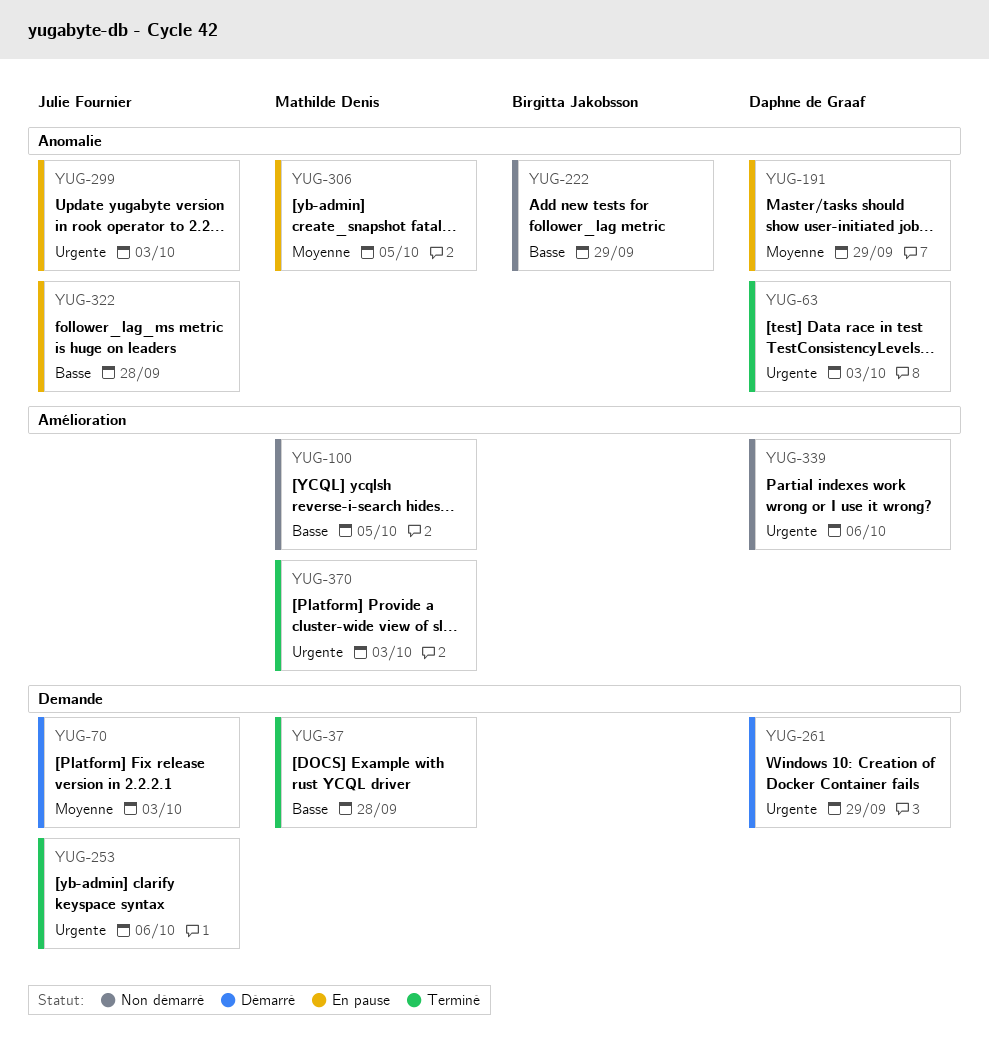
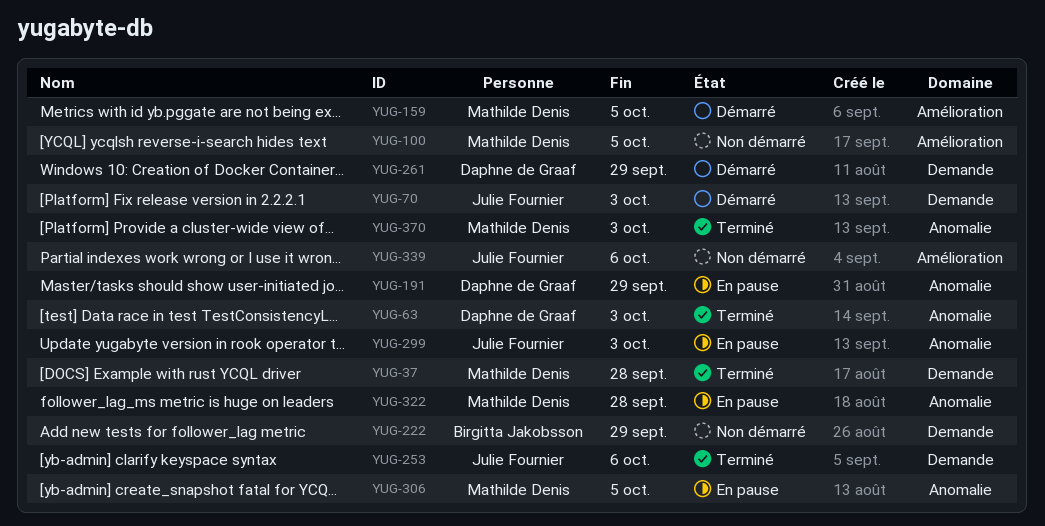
YUG-159: none -> present
YUG-222, label: Anomalie -> Demande
YUG-322, owner: Julie Fournier -> Mathilde Denis
YUG-339, owner: Daphne de Graaf -> Julie Fournier
YUG-370, label: Amélioration -> Anomalie

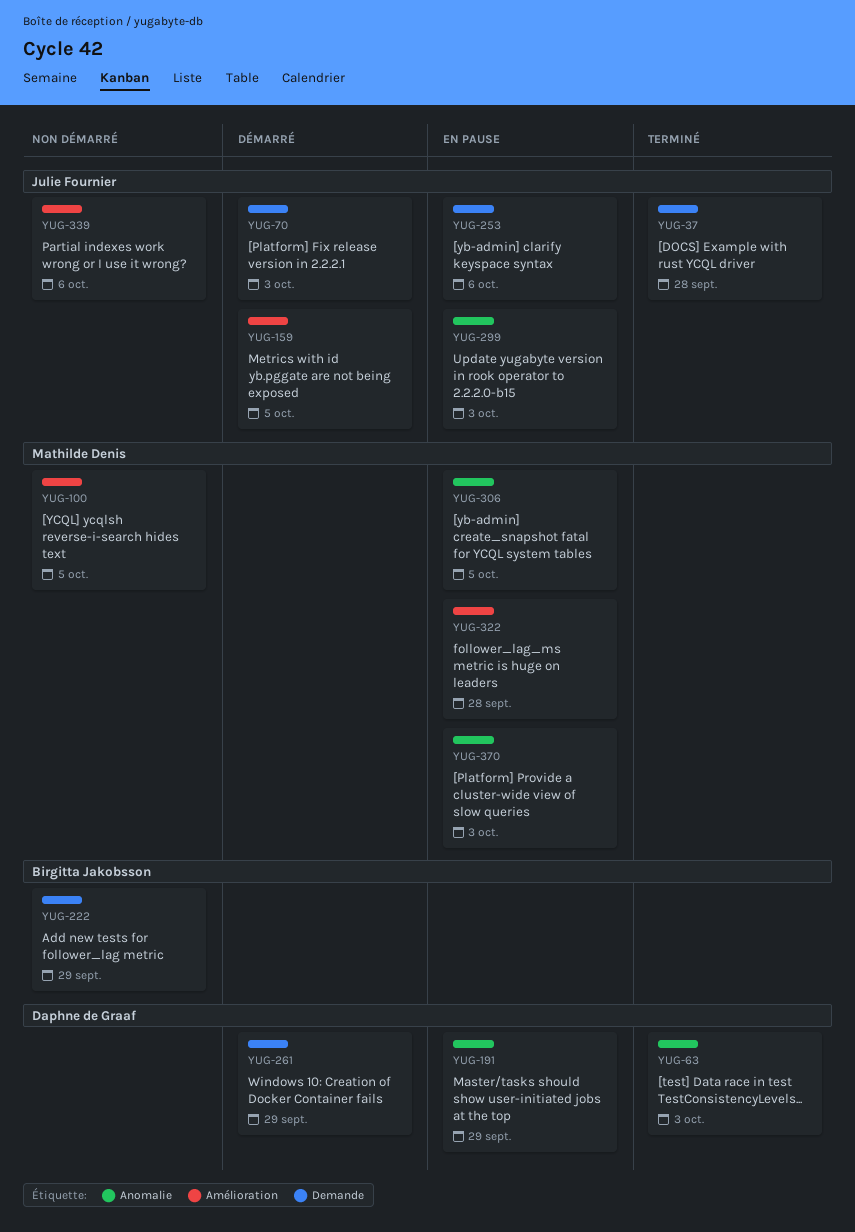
YUG-37, owner: Mathilde Denis -> Julie Fournier
YUG-159, owner: Mathilde Denis -> Julie Fournier
YUG-253, status: Terminé -> En pause
YUG-322, label: Anomalie -> Amélioration
YUG-370, status: Terminé -> En pause

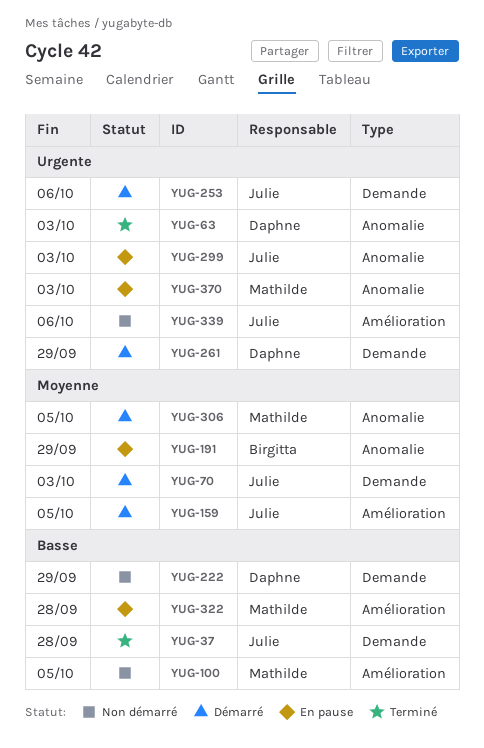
YUG-191, owner: Daphne de Graaf -> Birgitta Jakobsson
YUG-222, owner: Birgitta Jakobsson -> Daphne de Graaf
YUG-253, status: En pause -> Démarré
YUG-306, status: En pause -> Démarré

